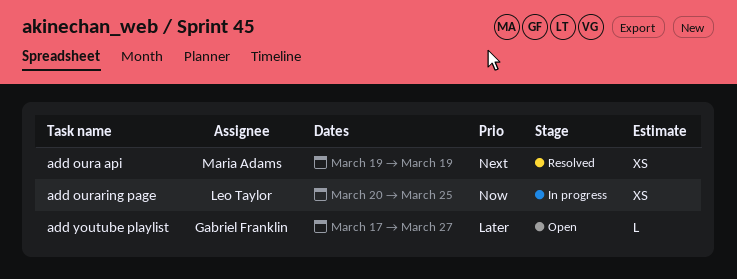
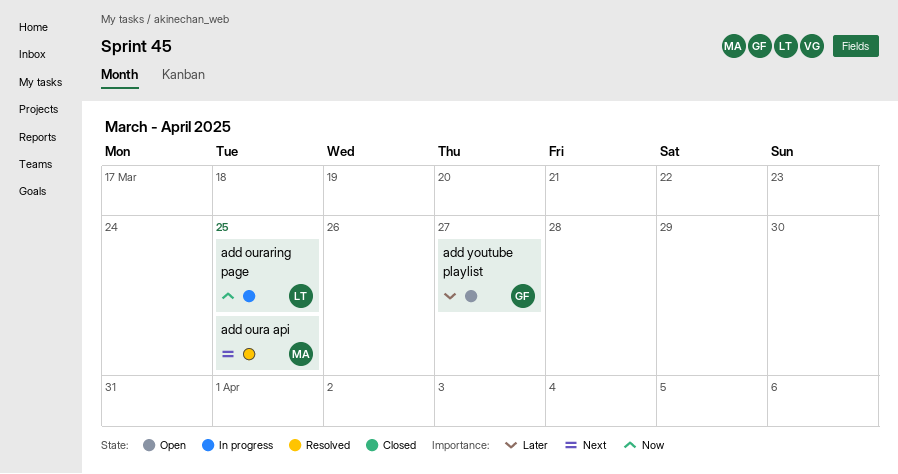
add oura api, due: Mar 19 -> Mar 25

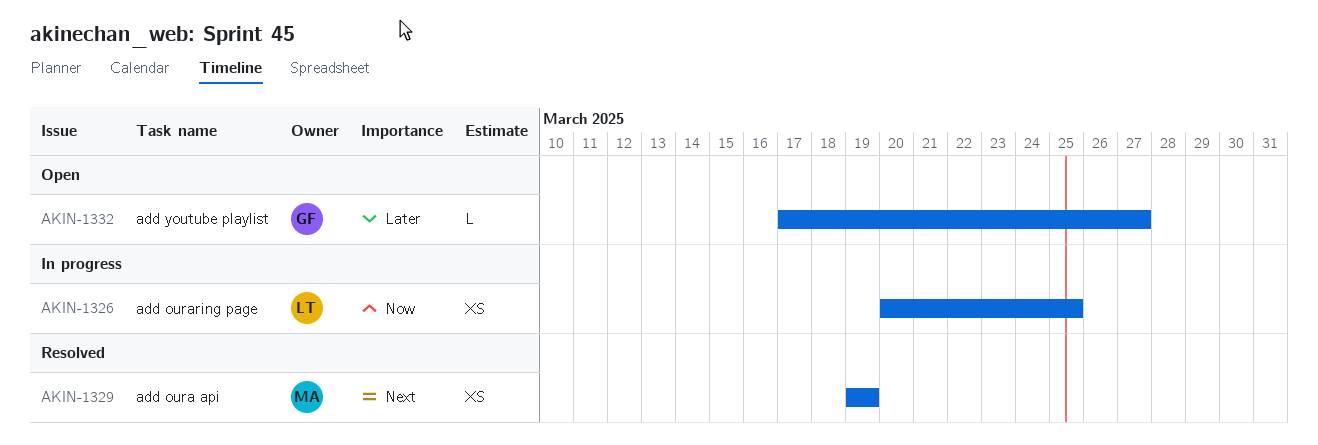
add oura api, due: Mar 25 -> Mar 19

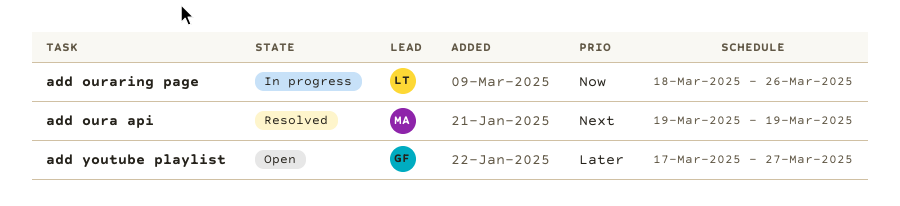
add ouraring page, start: Mar 20 -> Mar 18
add ouraring page, due: Mar 25 -> Mar 26

